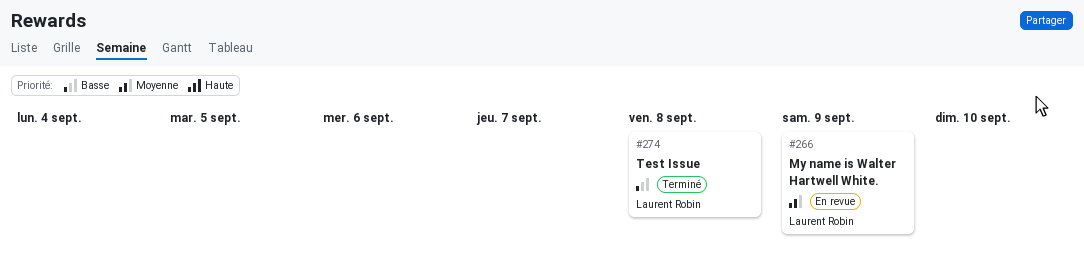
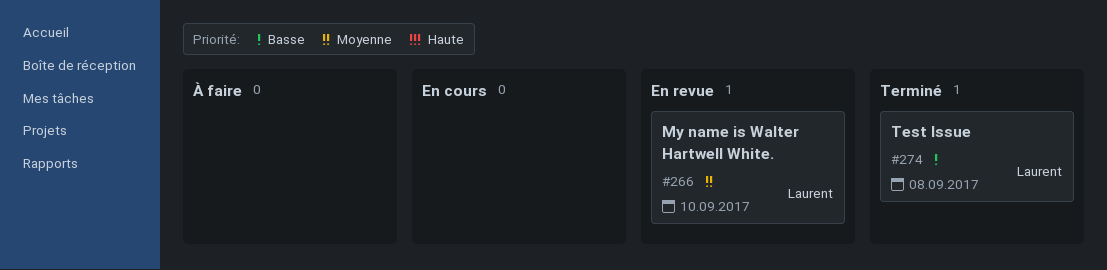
#266, due: Sep 9 -> Sep 10

